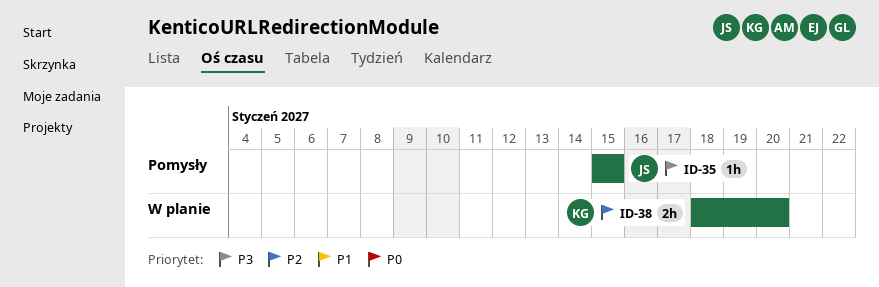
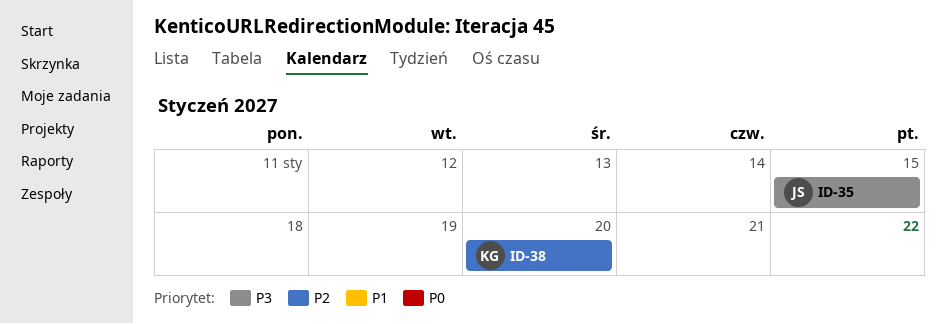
ID-38, start: Jan 18 -> Jan 20

